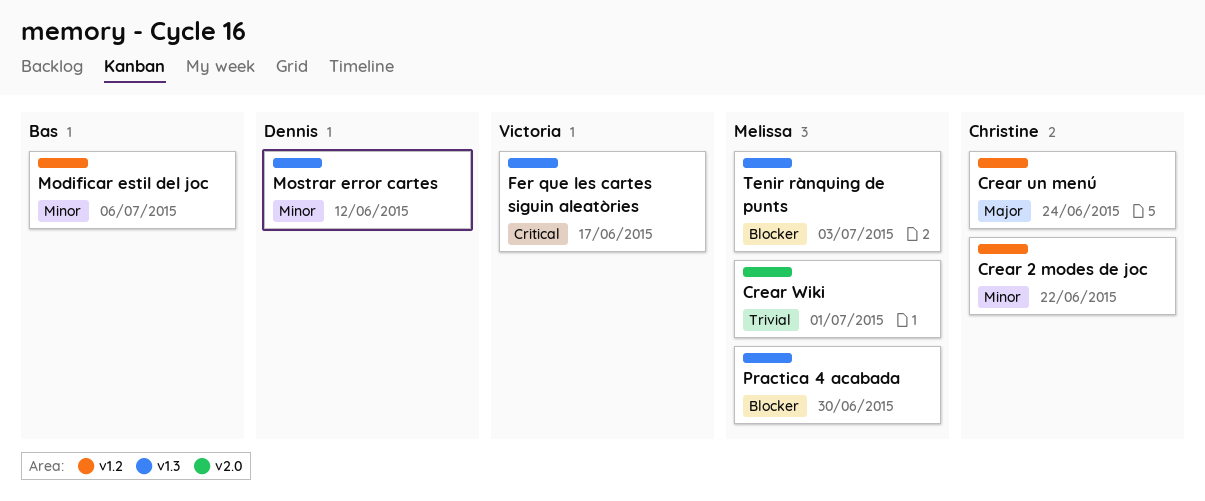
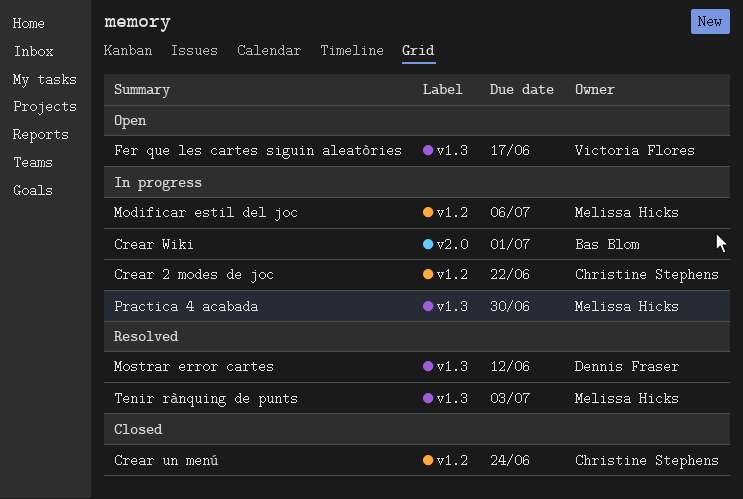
Crear Wiki, owner: Melissa Hicks -> Bas Blom
Modificar estil del joc, owner: Bas Blom -> Melissa Hicks

